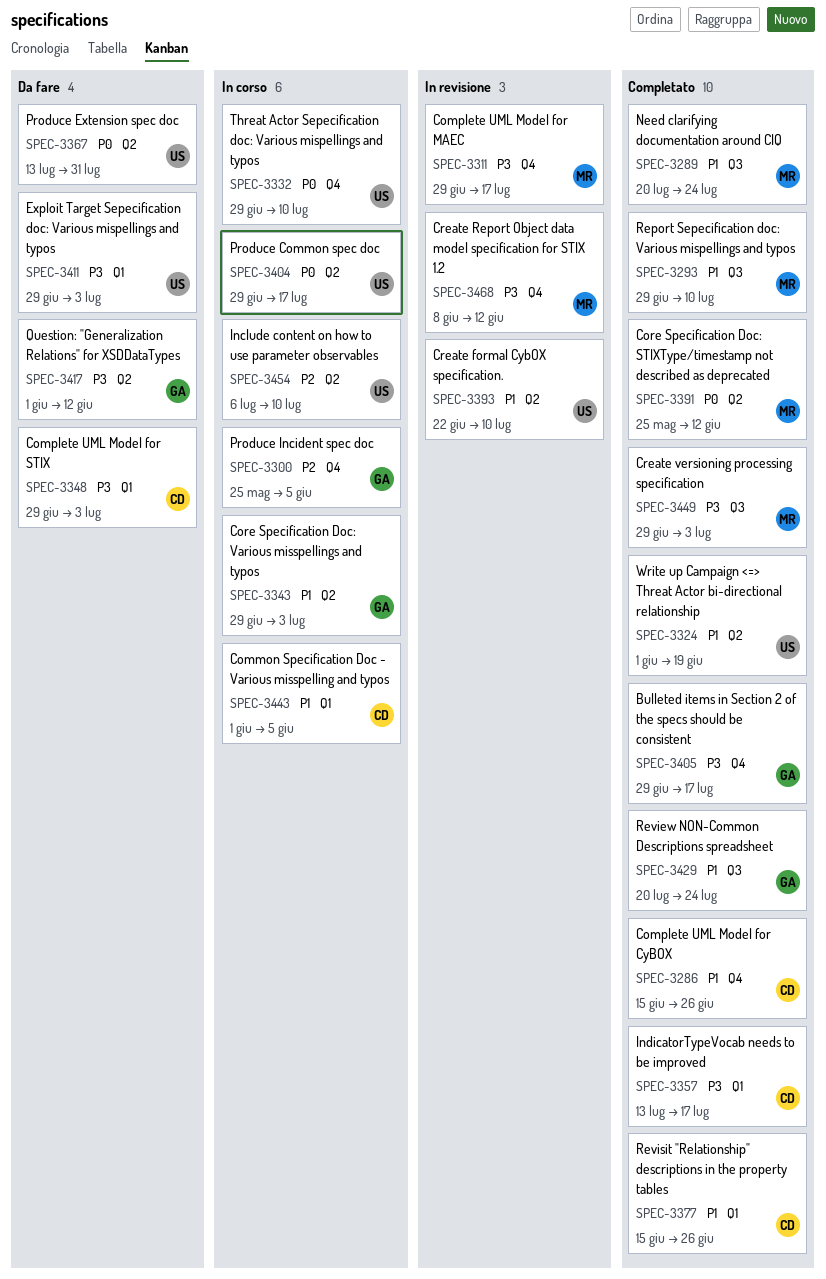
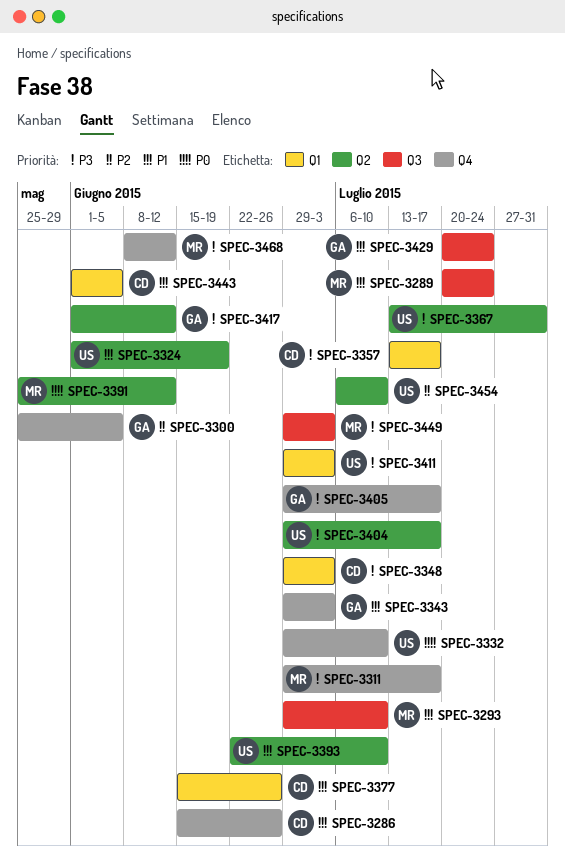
SPEC-3343, label: Q2 -> Q4
SPEC-3367, priority: P0 -> P3
SPEC-3404, priority: P0 -> P3

